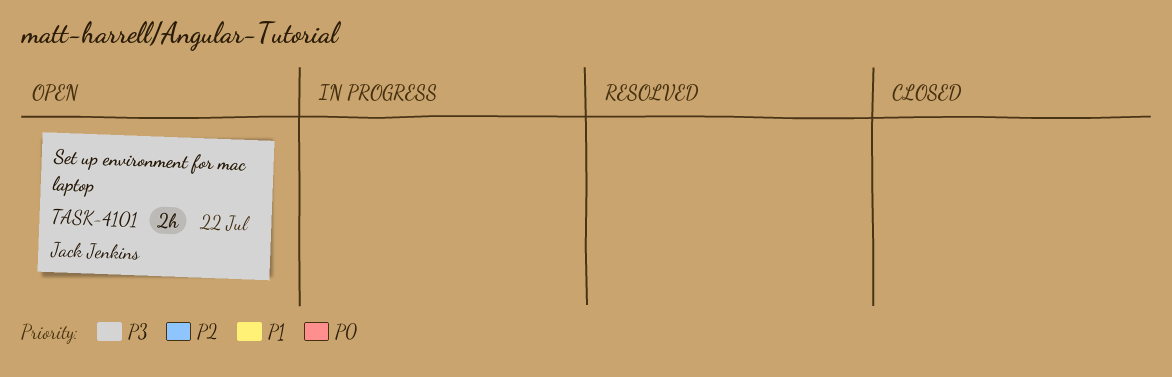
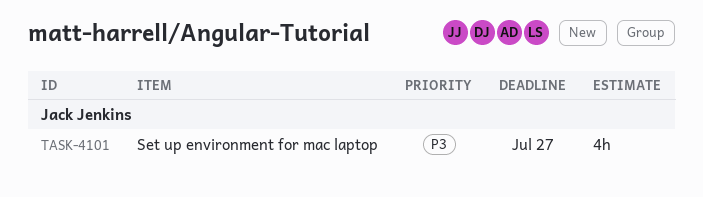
TASK-4101, estimate: 2h -> 4h
TASK-4101, due: Jul 22 -> Jul 27

